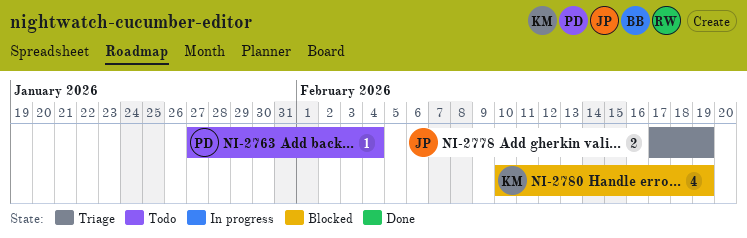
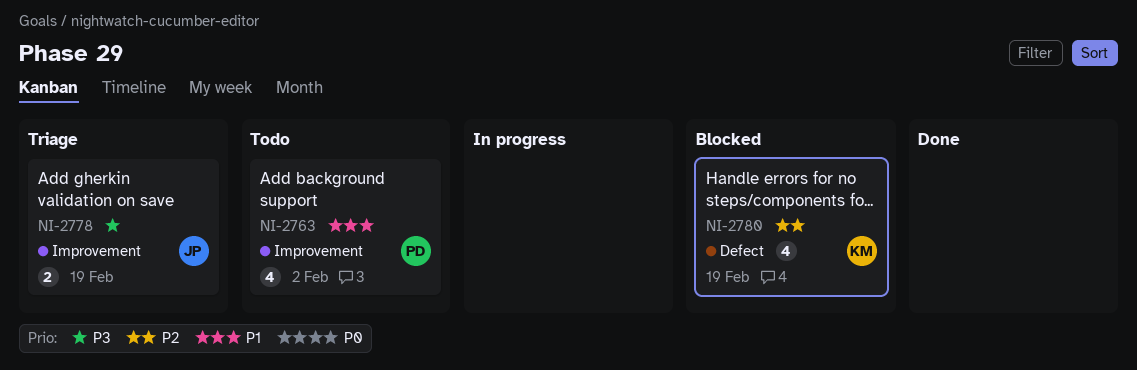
NI-2763, estimate: 1 -> 4
NI-2763, due: Feb 4 -> Feb 2

